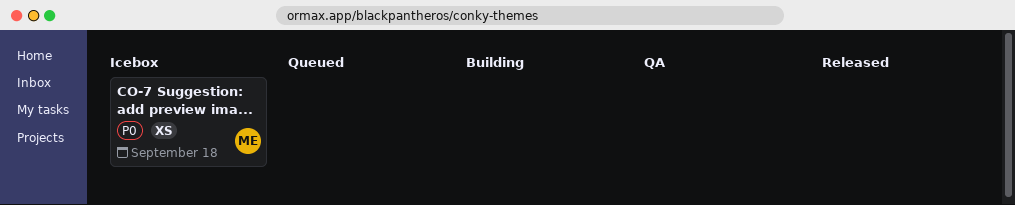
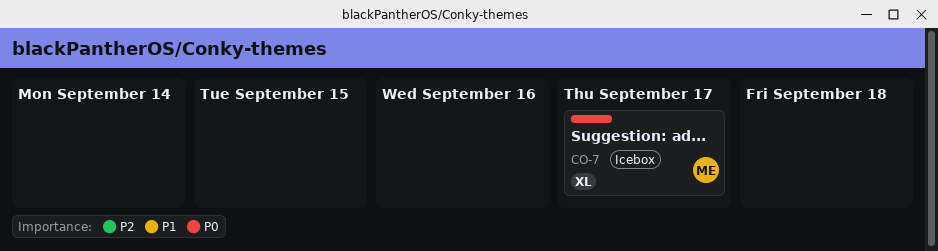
CO-7, estimate: XS -> XL
CO-7, due: Sep 18 -> Sep 17

